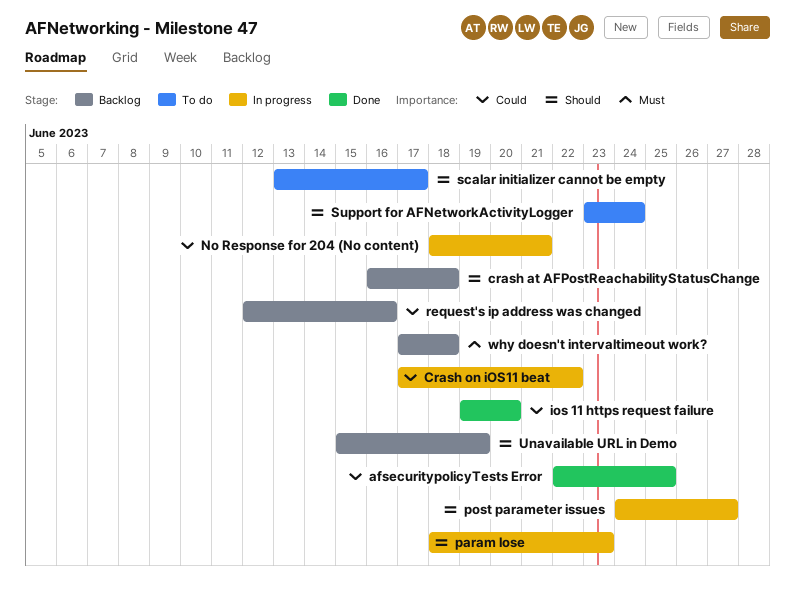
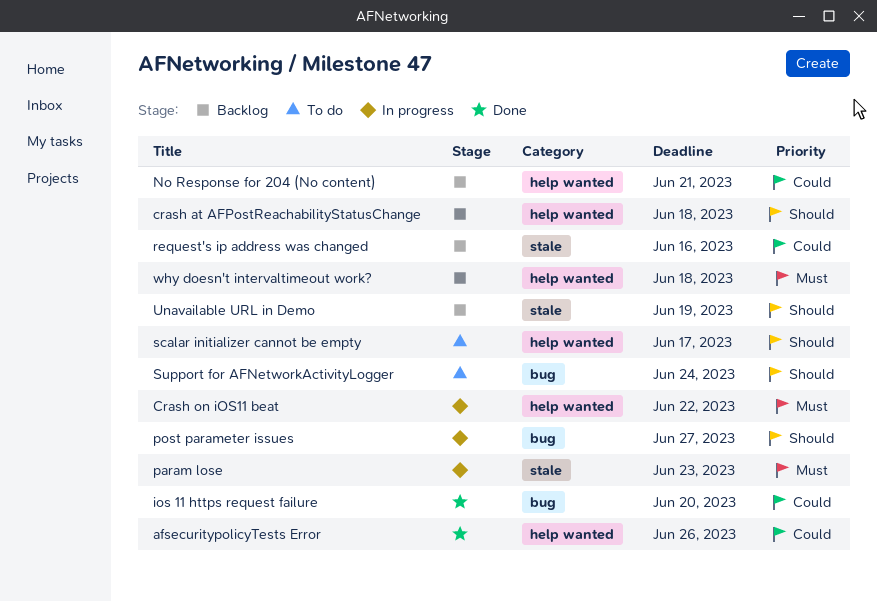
afsecuritypolicyTests Error, due: Jun 25 -> Jun 26
Crash on iOS11 beat, priority: Could -> Must
No Response for 204 (No content), status: In progress -> Backlog
param lose, priority: Should -> Must

